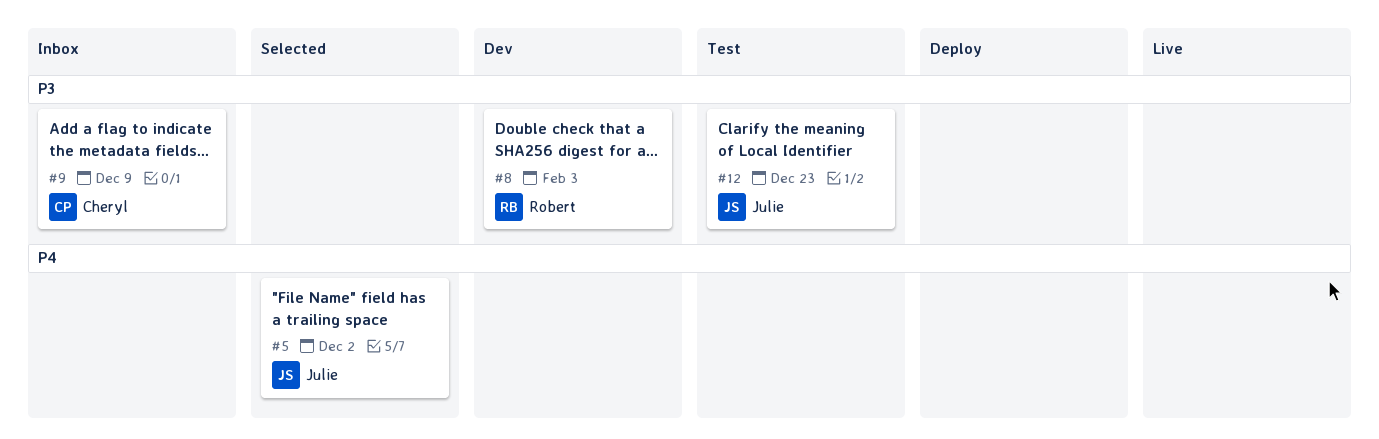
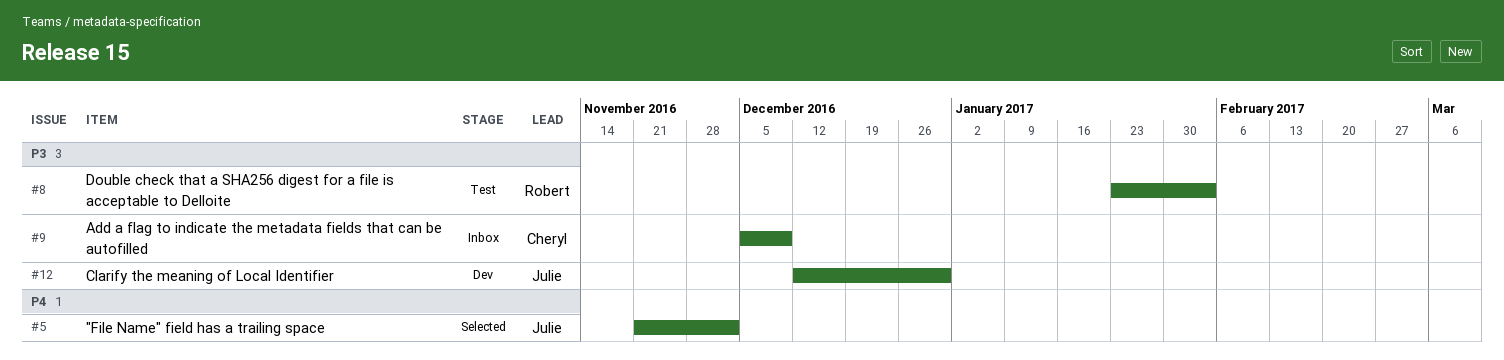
#8, status: Dev -> Test
#12, status: Test -> Dev
#12, due: Dec 23 -> Dec 30

